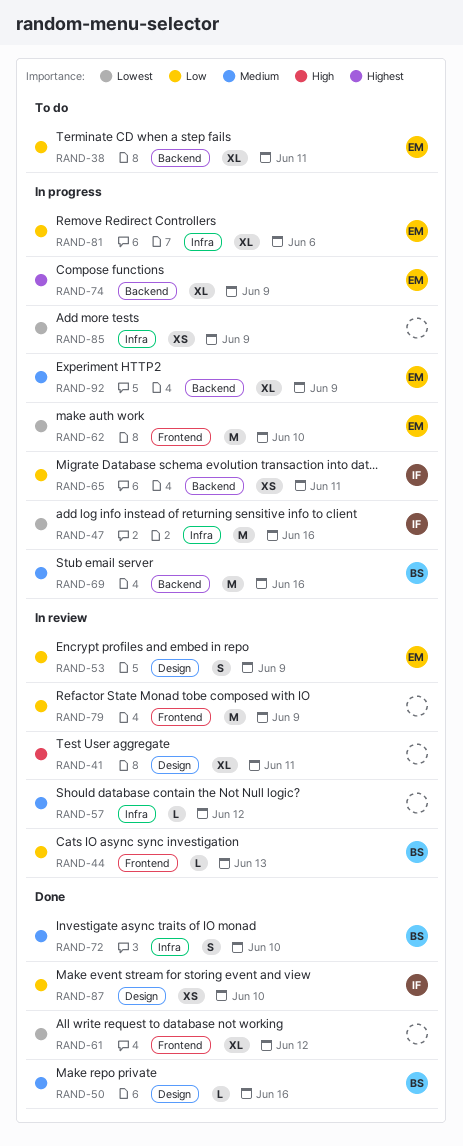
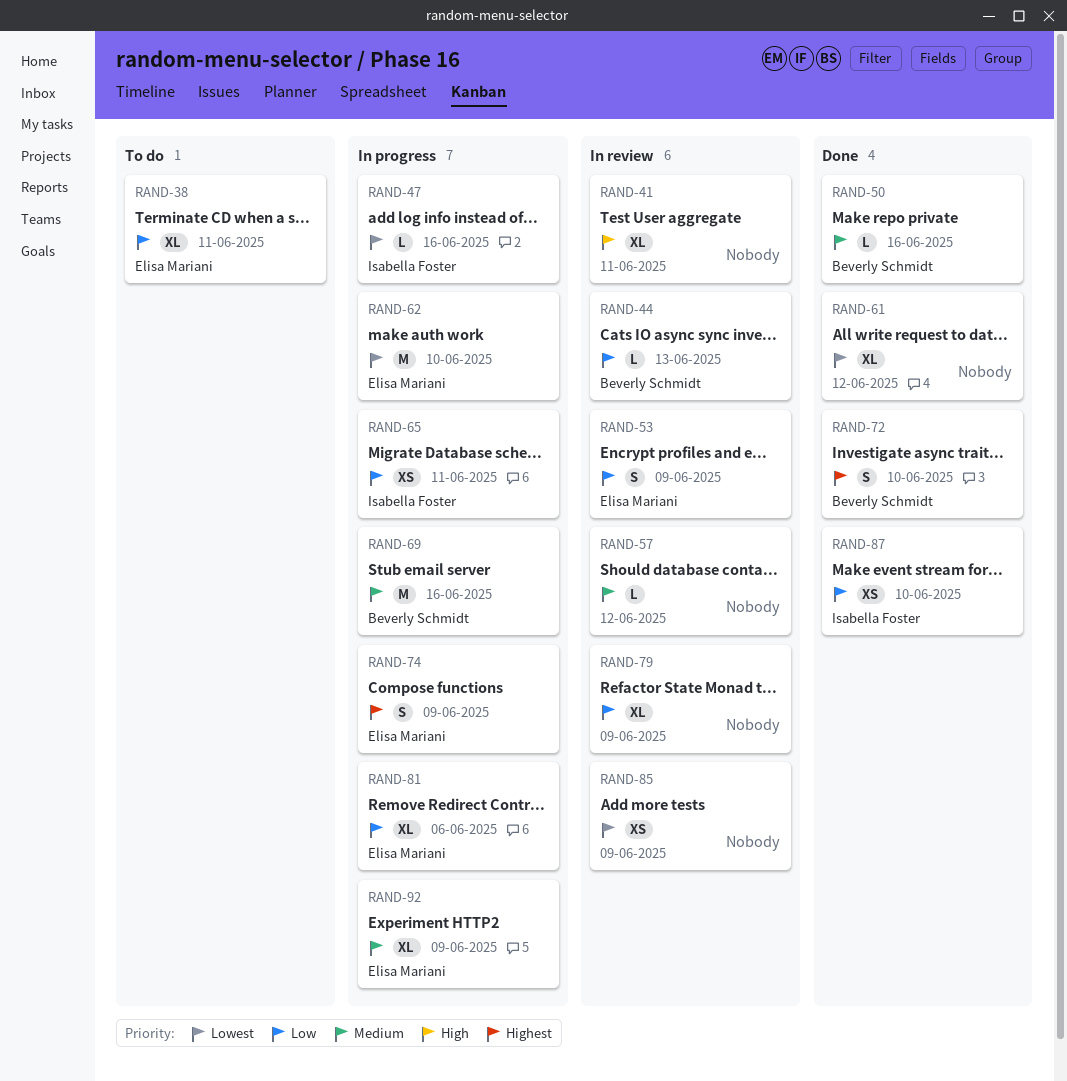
RAND-47, estimate: M -> L
RAND-72, priority: Medium -> Highest
RAND-74, estimate: XL -> S
RAND-79, estimate: M -> XL
RAND-85, status: In progress -> In review

